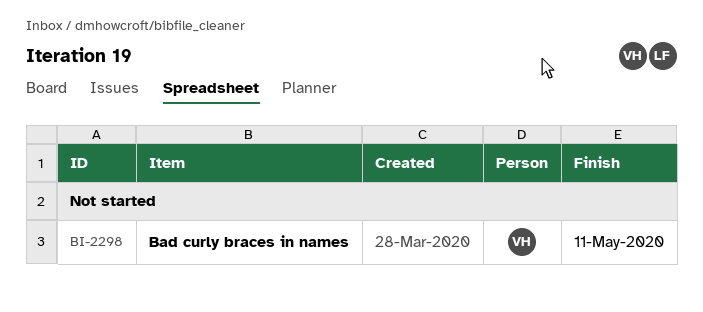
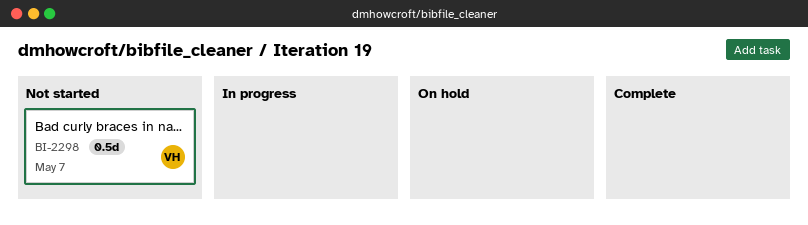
BI-2298, due: May 11 -> May 7

